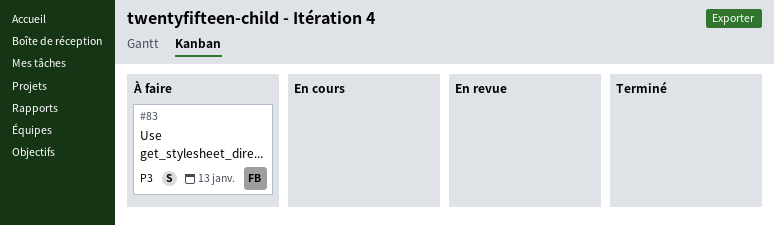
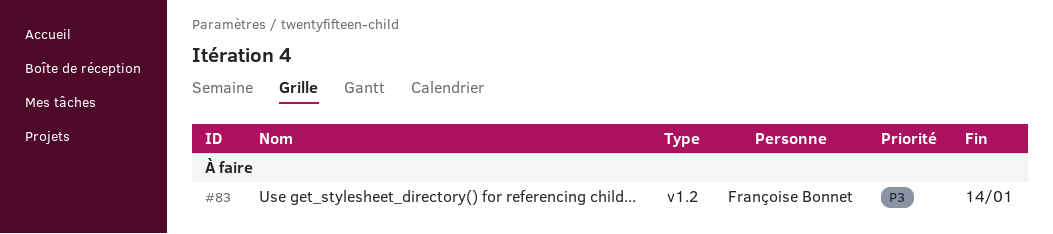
#83, due: Jan 13 -> Jan 14

